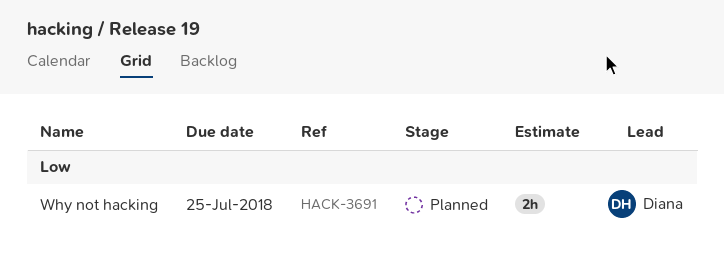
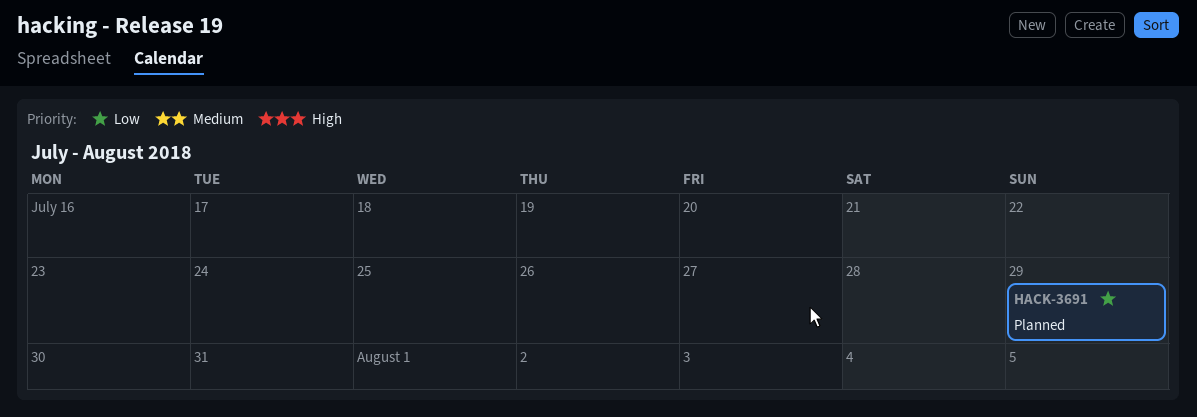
HACK-3691, due: Jul 25 -> Jul 29

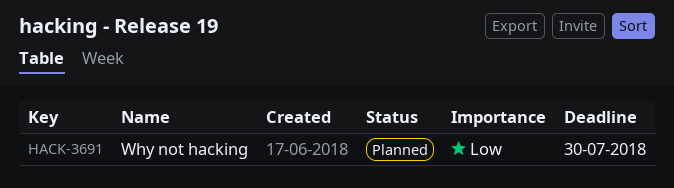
HACK-3691, due: Jul 29 -> Jul 30

